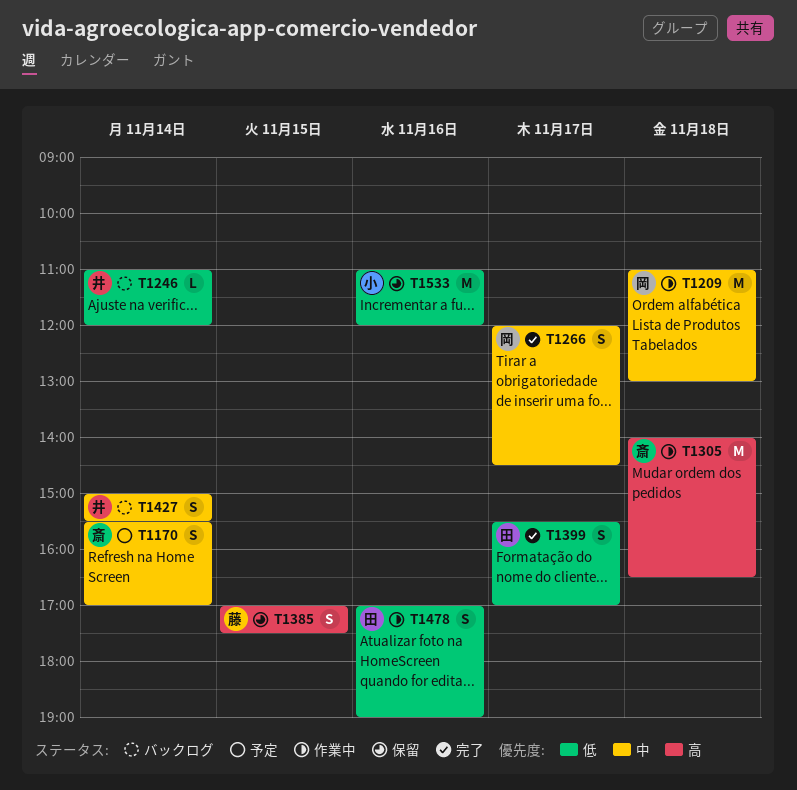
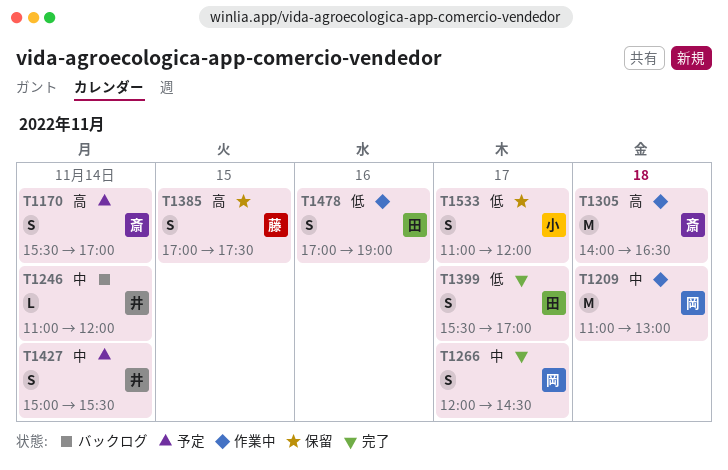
T1170, priority: 中 -> 高
T1246, priority: 低 -> 中
T1427, status: バックログ -> 予定
T1533, estimate: M -> S
T1533, day: Nov 16 -> Nov 17

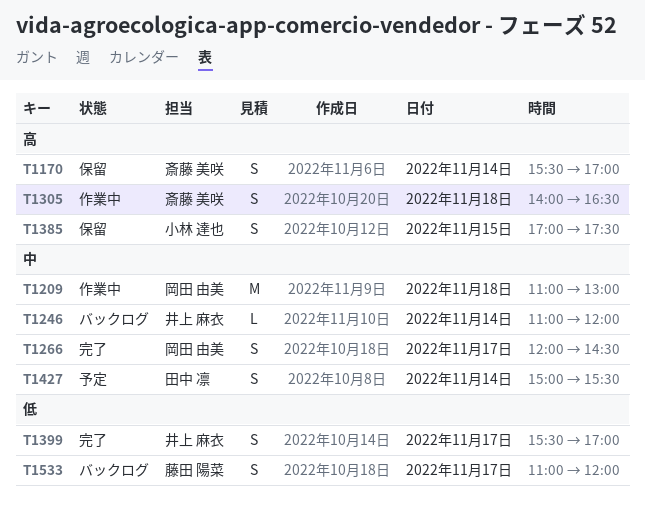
T1170, status: 予定 -> 保留
T1305, estimate: M -> S
T1385, owner: 藤田 陽菜 -> 小林 達也
T1399, owner: 田中 凛 -> 井上 麻衣
T1427, owner: 井上 麻衣 -> 田中 凛
T1478: present -> none
T1533, status: 保留 -> バックログ
T1533, owner: 小林 達也 -> 藤田 陽菜

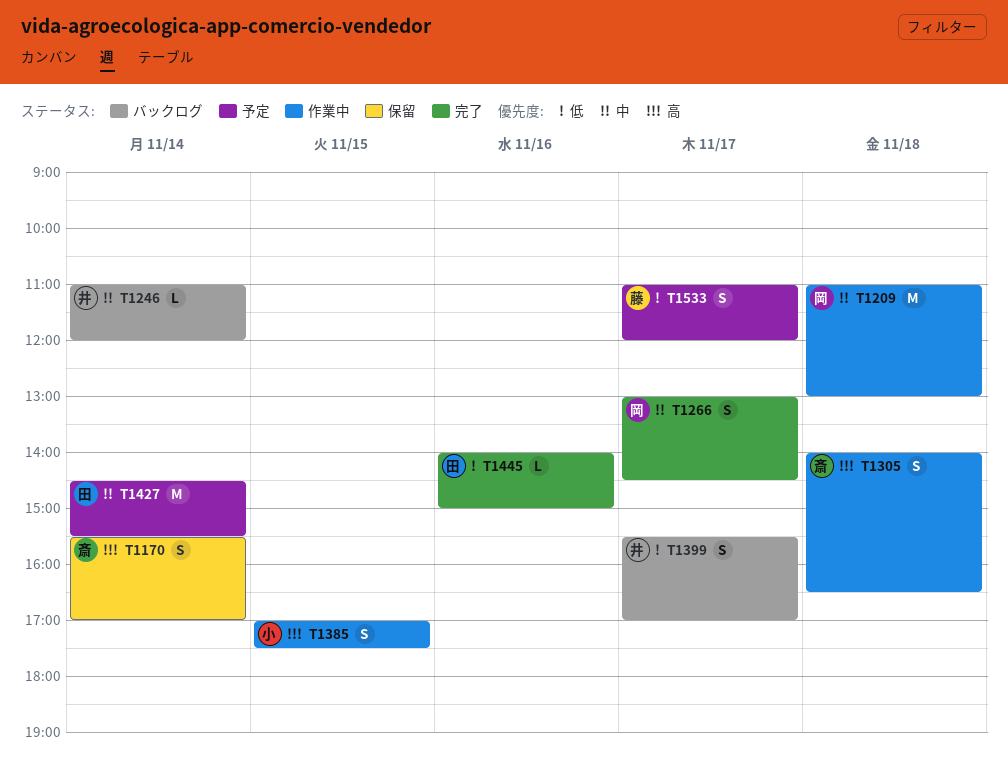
T1266, begins: 12:00 -> 13:00
T1385, status: 保留 -> 作業中
T1399, status: 完了 -> バックログ
T1427, estimate: S -> M
T1427, begins: 15:00 -> 14:30
T1445: none -> present
T1533, status: バックログ -> 予定

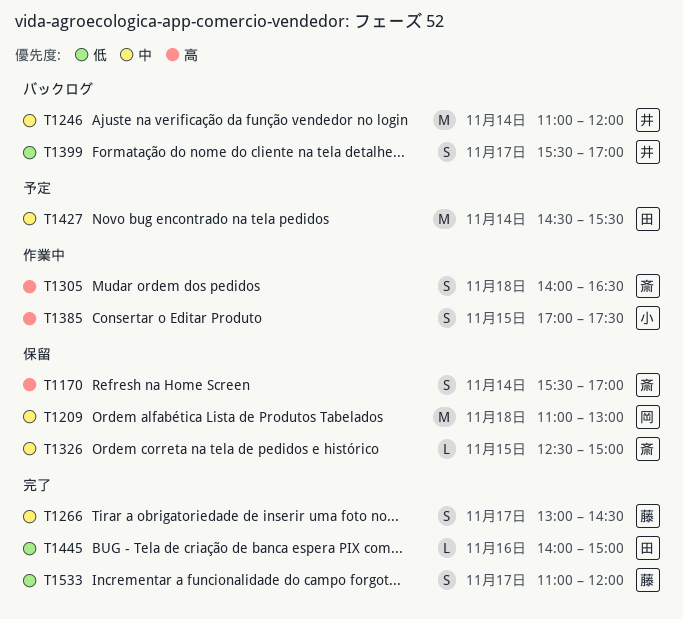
T1209, status: 作業中 -> 保留
T1246, estimate: L -> M
T1266, owner: 岡 -> 藤
T1326: none -> present
T1533, status: 予定 -> 完了

